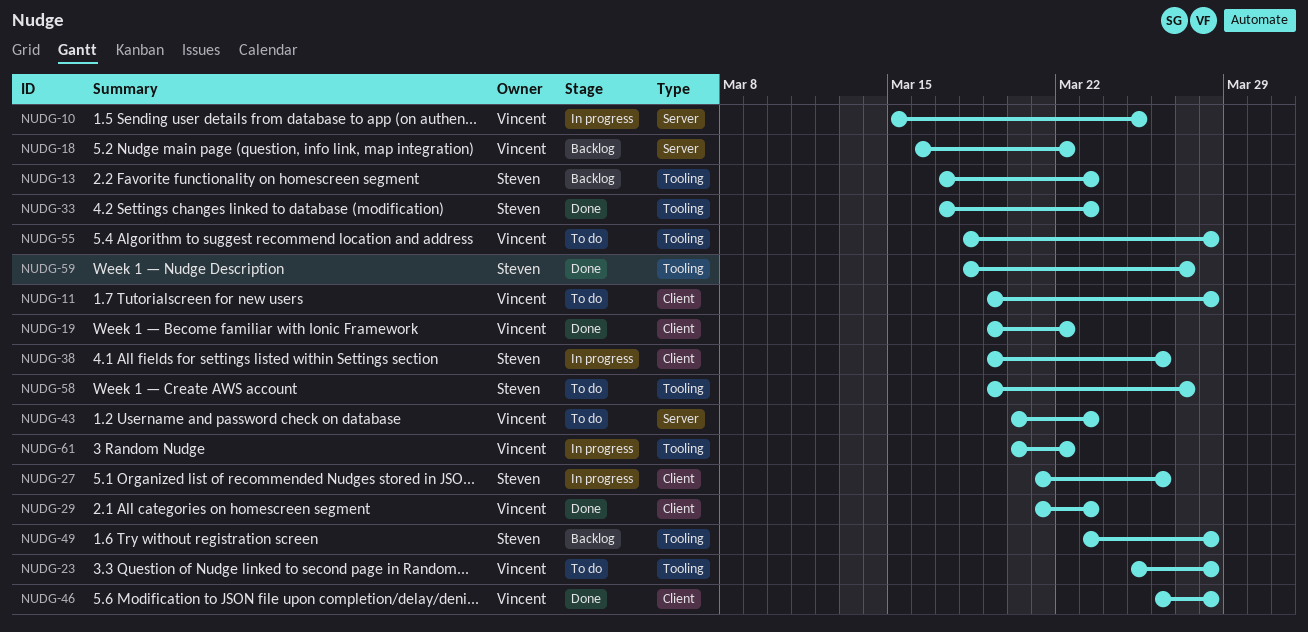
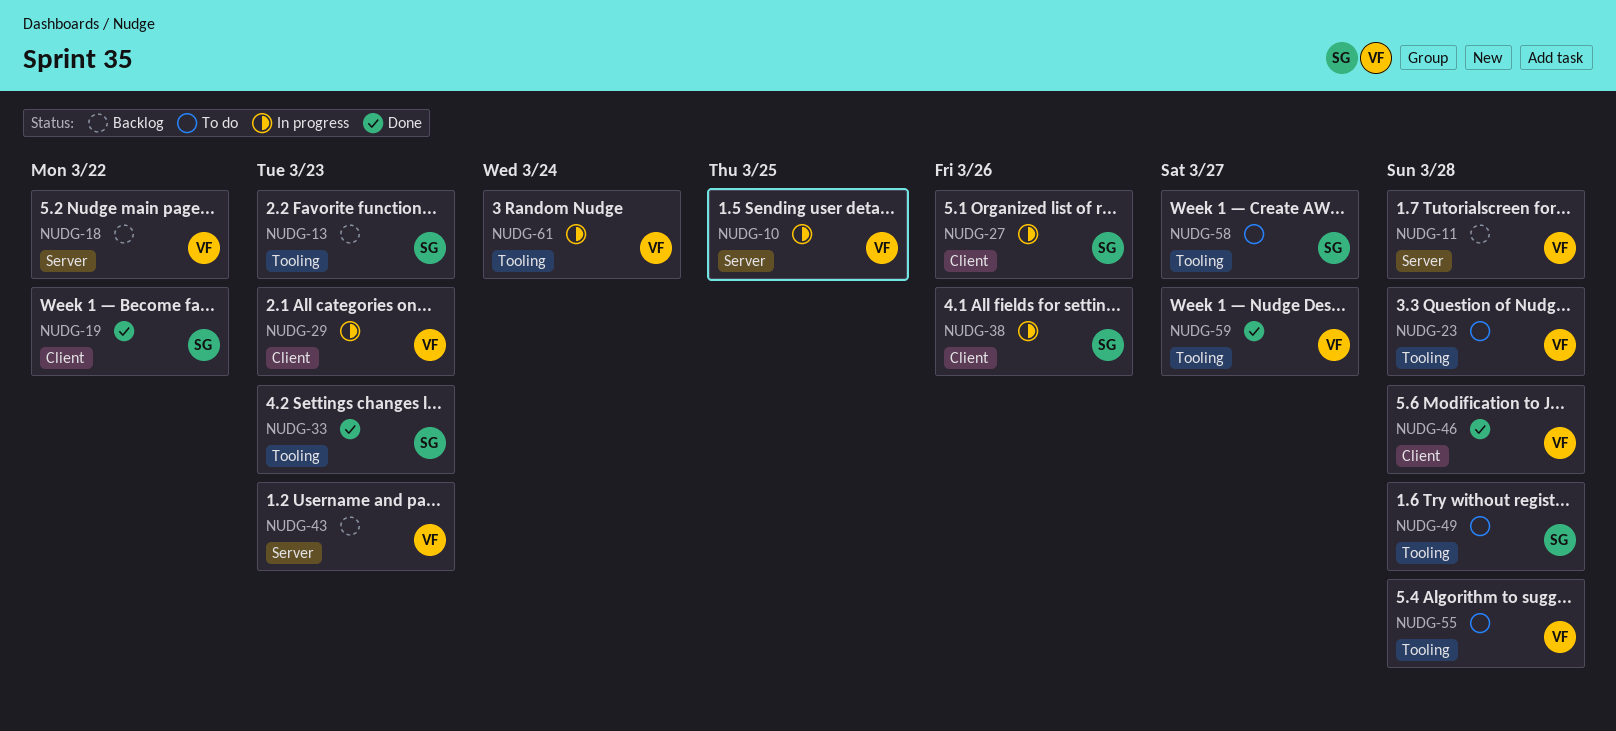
NUDG-11, status: To do -> Backlog
NUDG-11, label: Client -> Server
NUDG-19, owner: Vincent -> Steven
NUDG-29, status: Done -> In progress
NUDG-43, status: To do -> Backlog
NUDG-49, status: Backlog -> To do
NUDG-59, owner: Steven -> Vincent
NUDG-61, due: Mar 22 -> Mar 24

